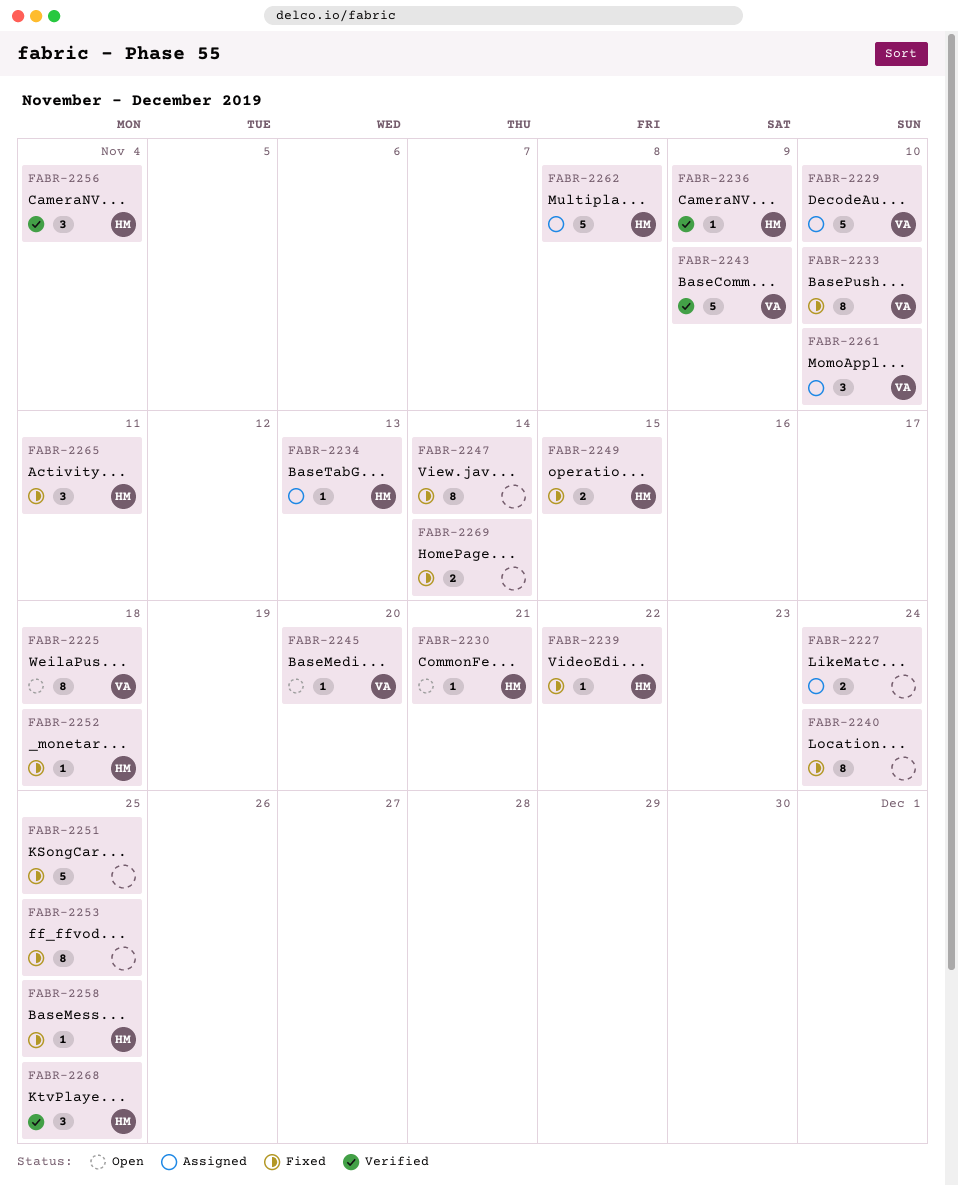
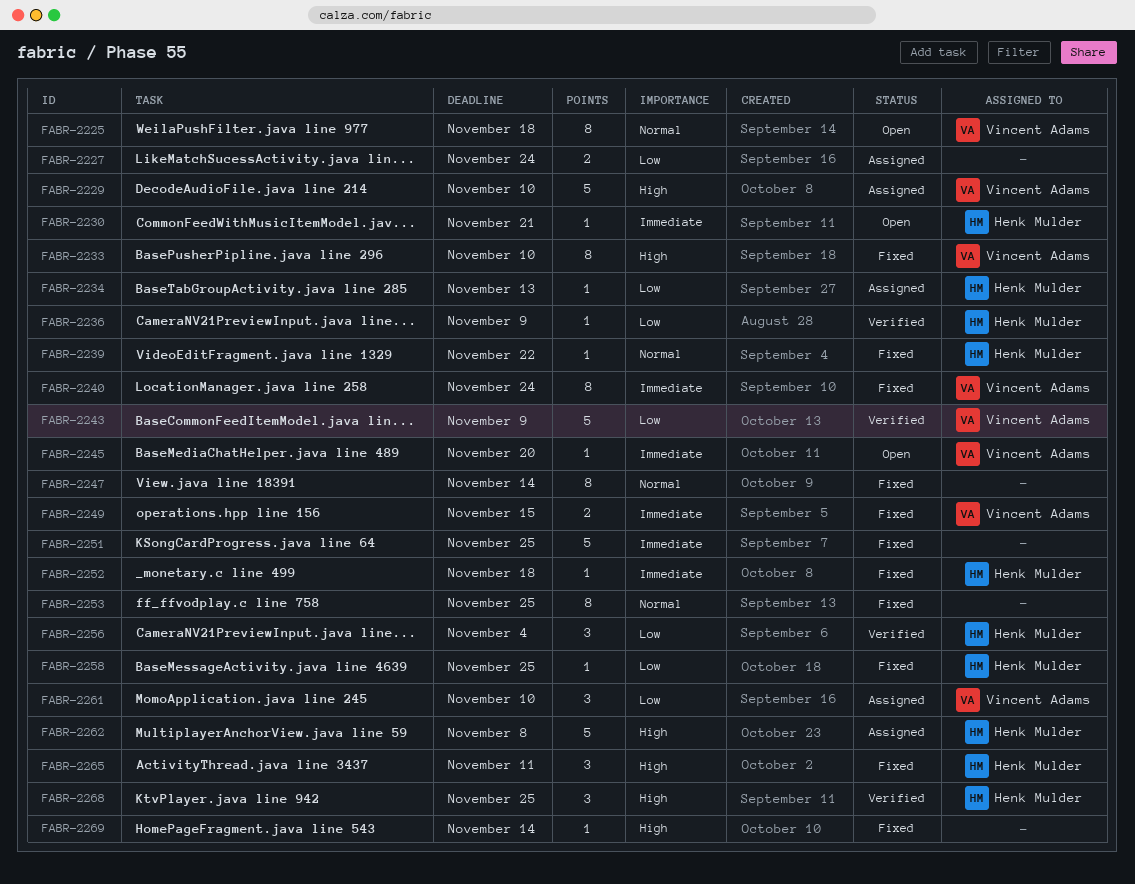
FABR-2240, owner: none -> Vincent Adams
FABR-2249, owner: Henk Mulder -> Vincent Adams
FABR-2269, estimate: 2 -> 1

